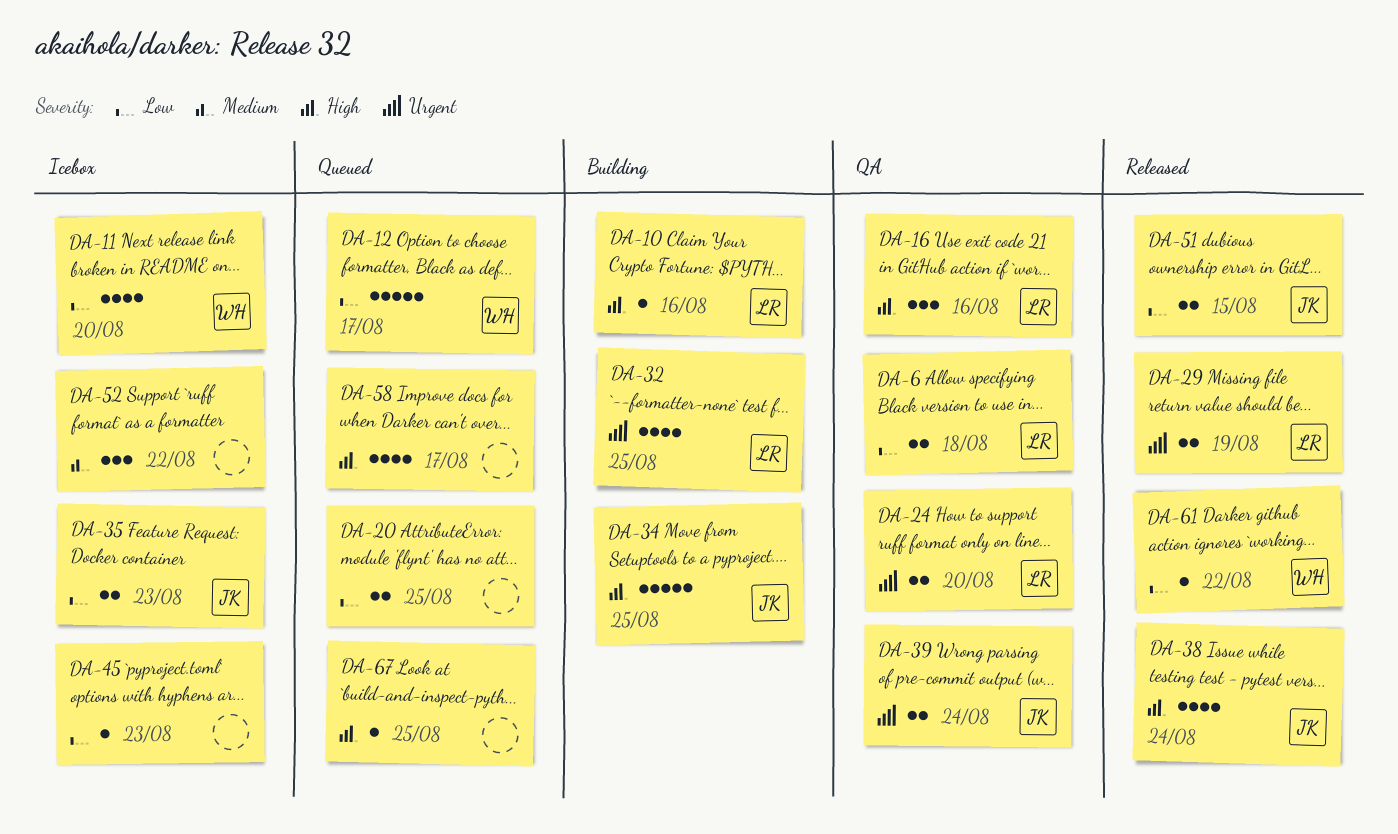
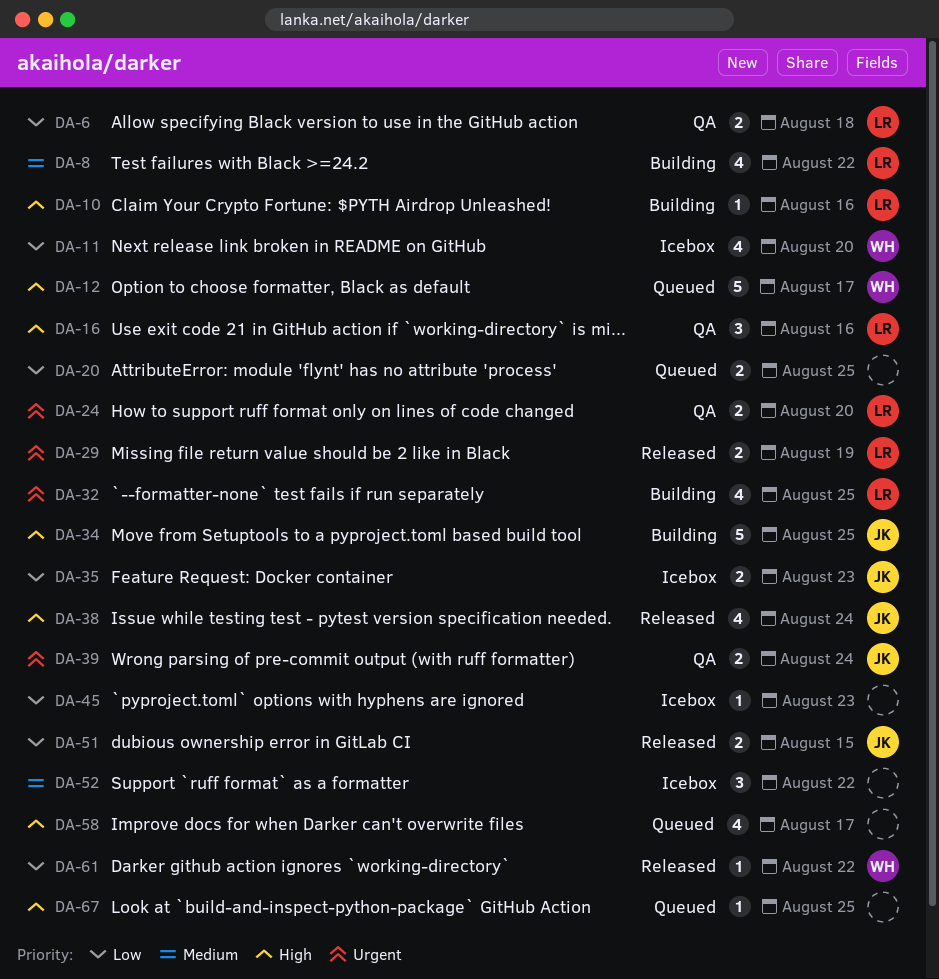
DA-8: none -> present
DA-12, priority: Low -> High

